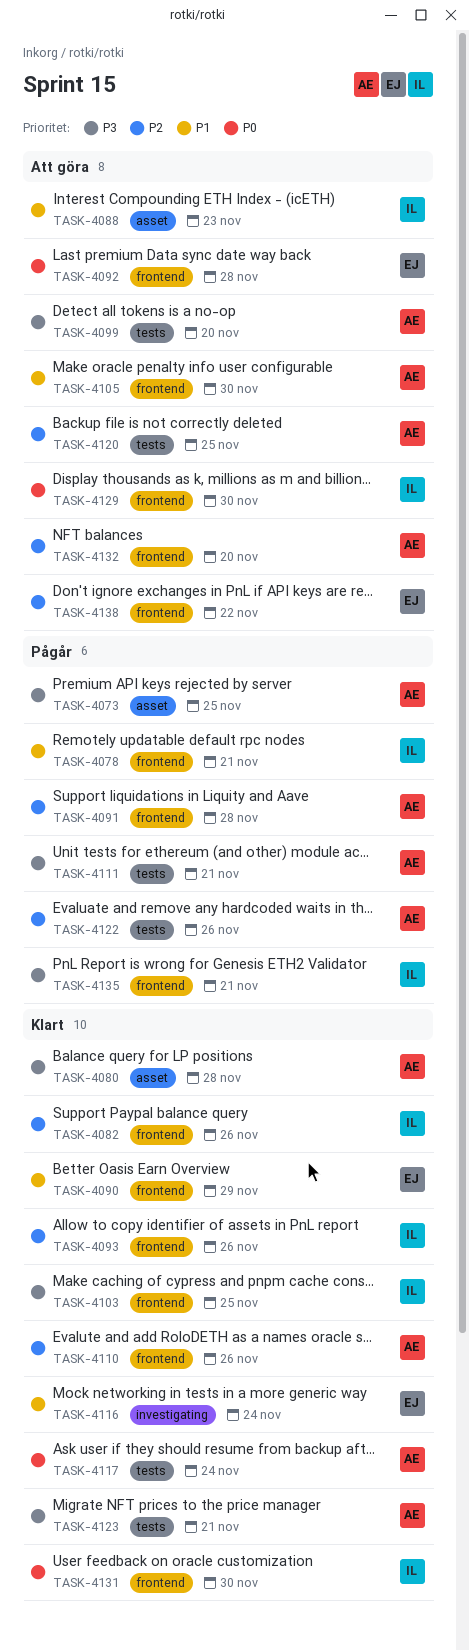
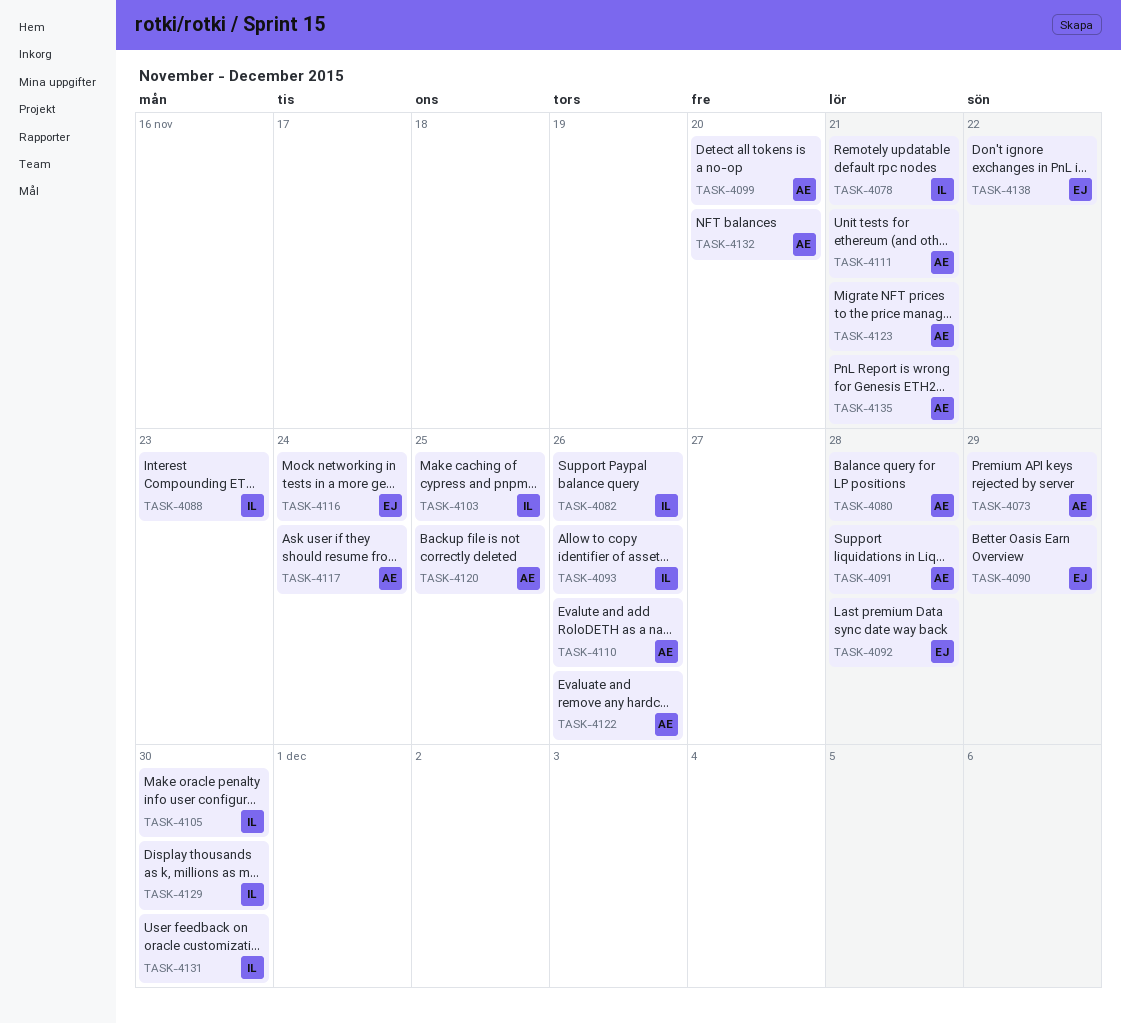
TASK-4073, due: Nov 25 -> Nov 29
TASK-4105, owner: AE -> IL
TASK-4135, owner: IL -> AE

